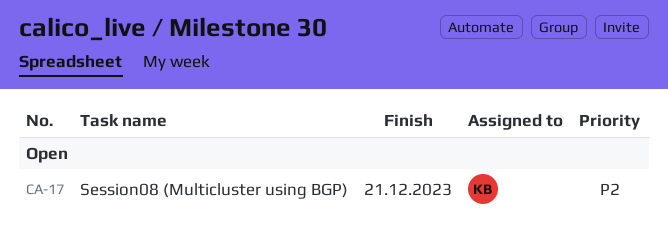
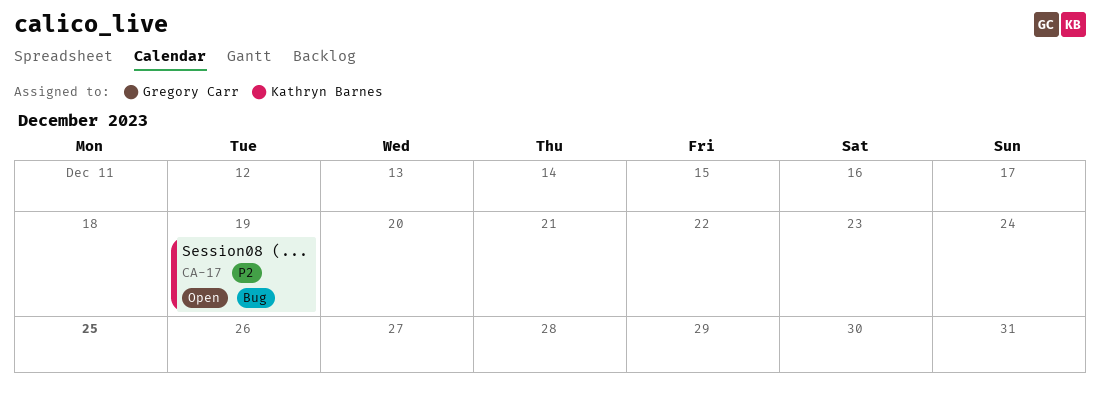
CA-17, due: Dec 21 -> Dec 19

